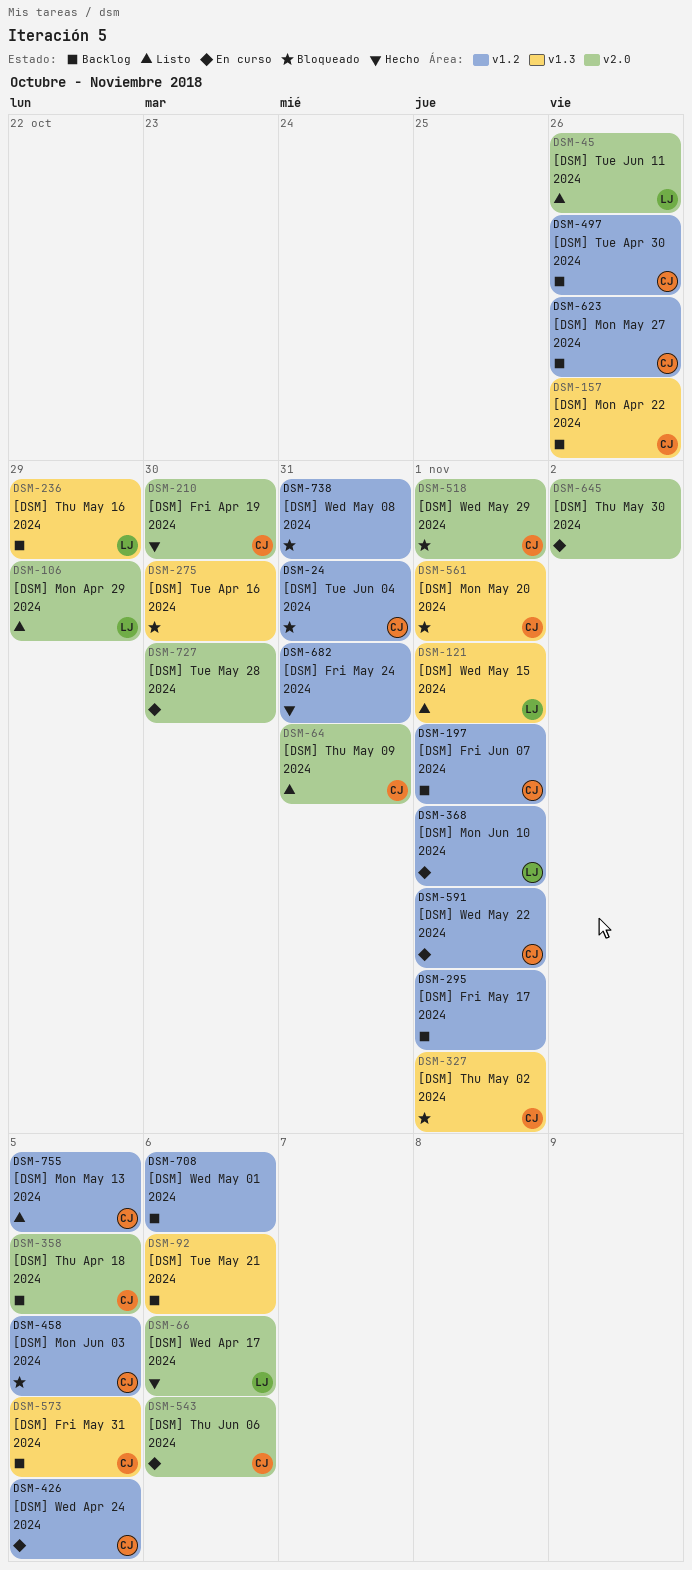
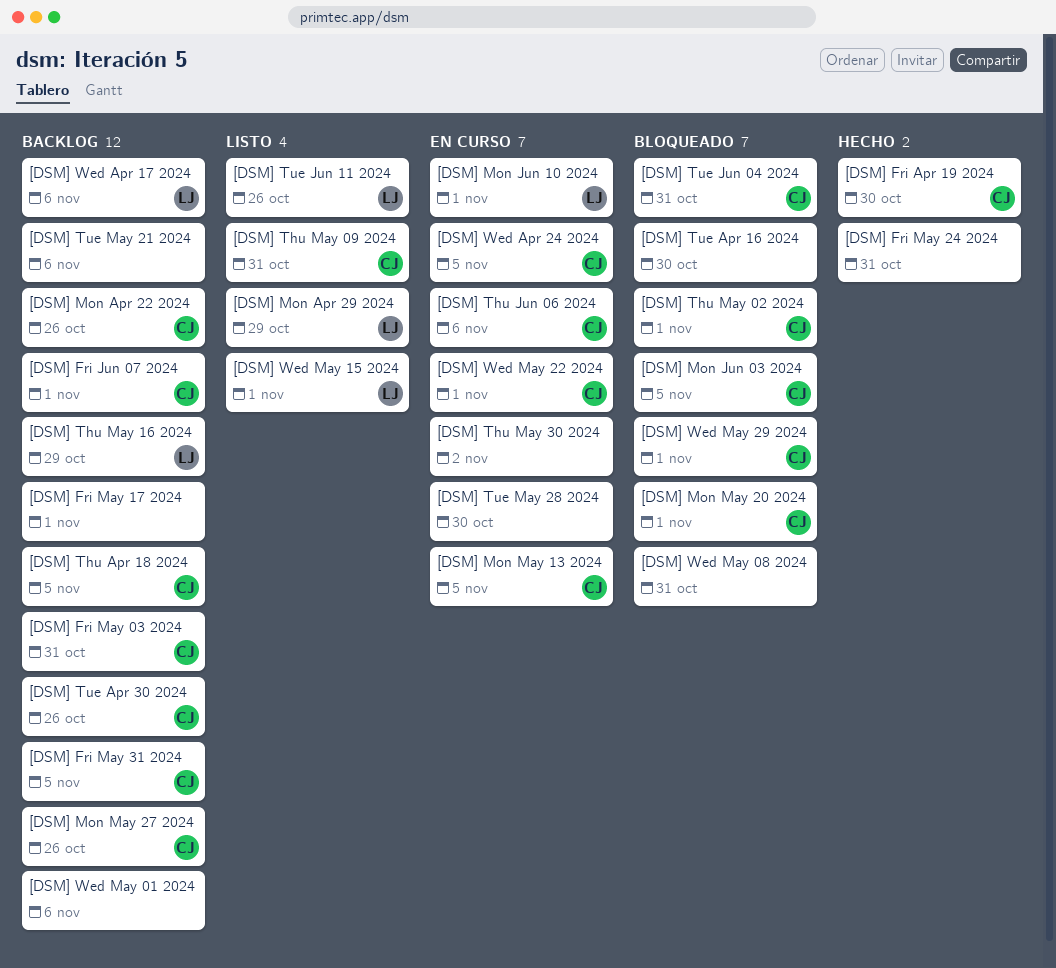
[DSM] Fri May 03 2024: none -> present
[DSM] Mon May 13 2024, status: Listo -> En curso
[DSM] Wed Apr 17 2024, status: Hecho -> Backlog

